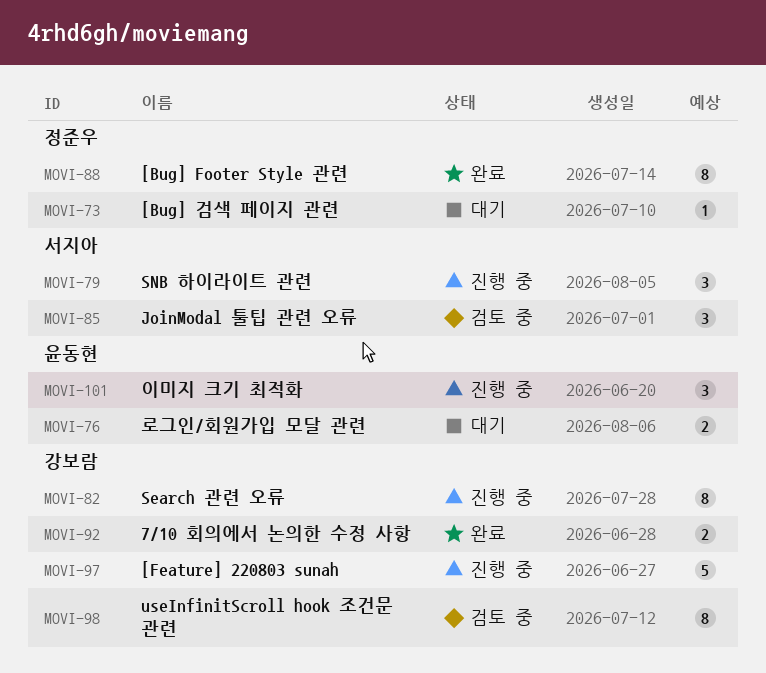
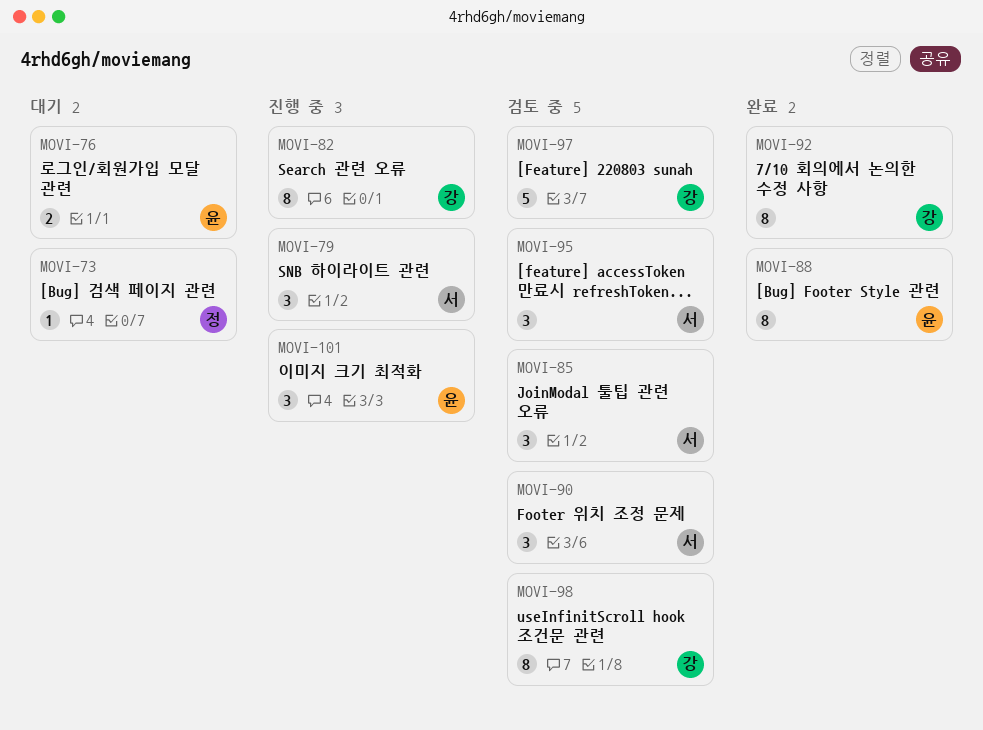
MOVI-88, owner: 정준우 -> 윤동현
MOVI-90: none -> present
MOVI-92, estimate: 2 -> 8
MOVI-95: none -> present
MOVI-97, status: 진행 중 -> 검토 중

